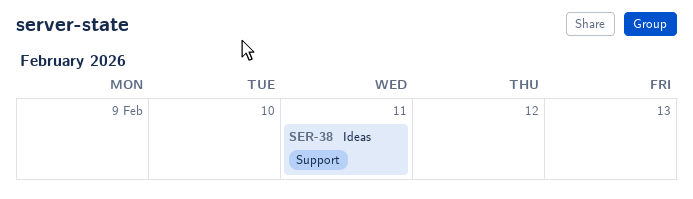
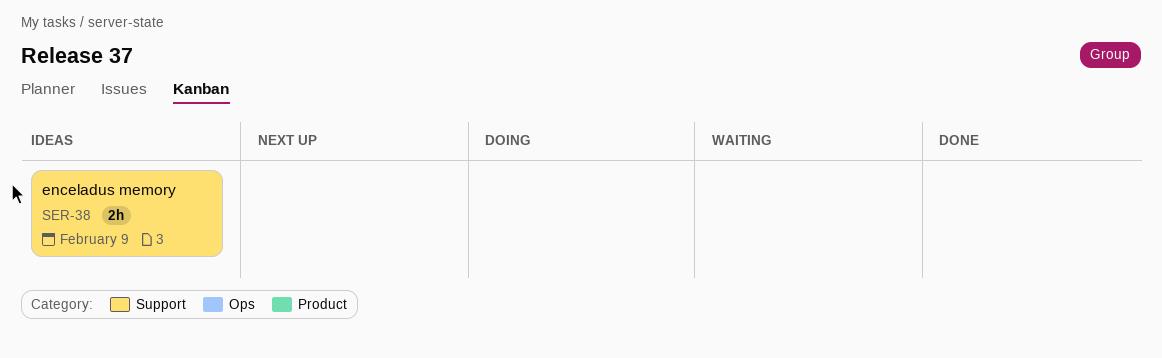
SER-38, due: Feb 11 -> Feb 9

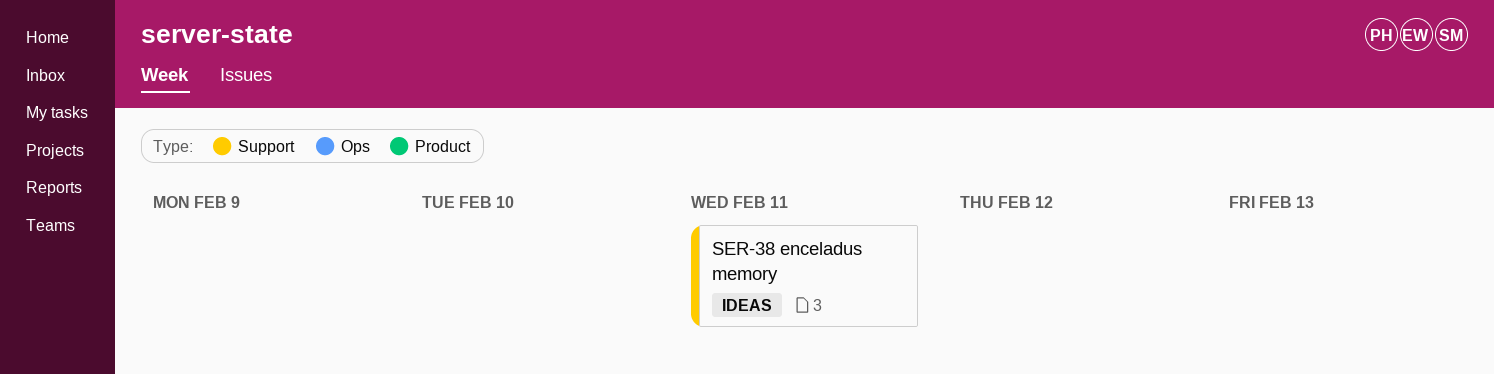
SER-38, due: Feb 9 -> Feb 11

